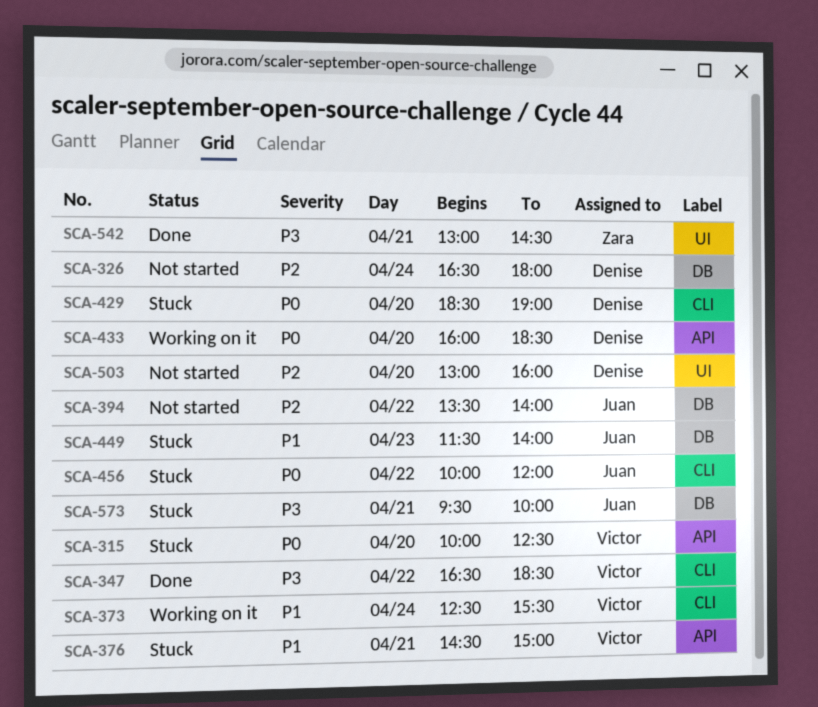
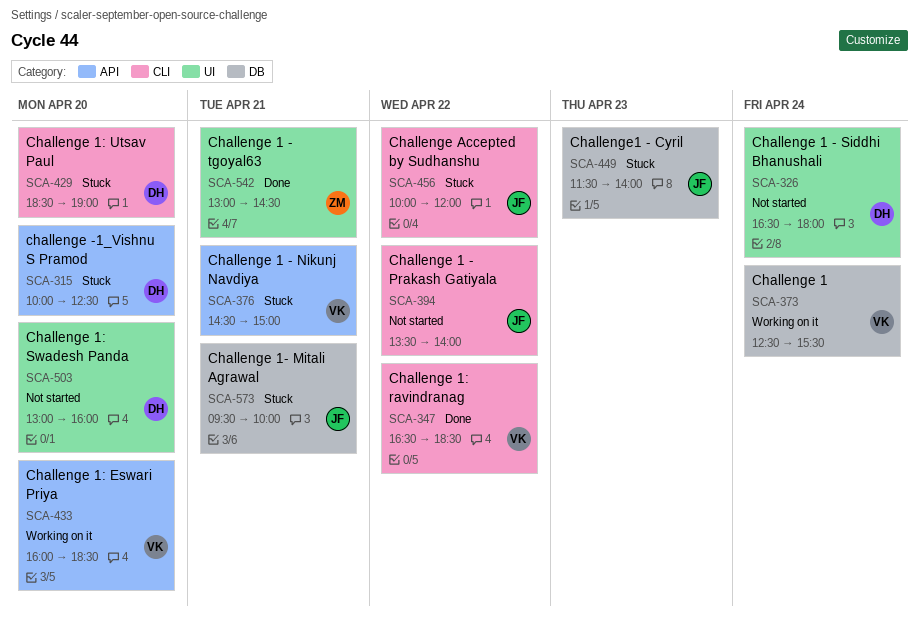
SCA-315, owner: Victor -> Denise
SCA-326, label: DB -> UI
SCA-373, label: CLI -> DB
SCA-394, label: DB -> CLI
SCA-433, owner: Denise -> Victor

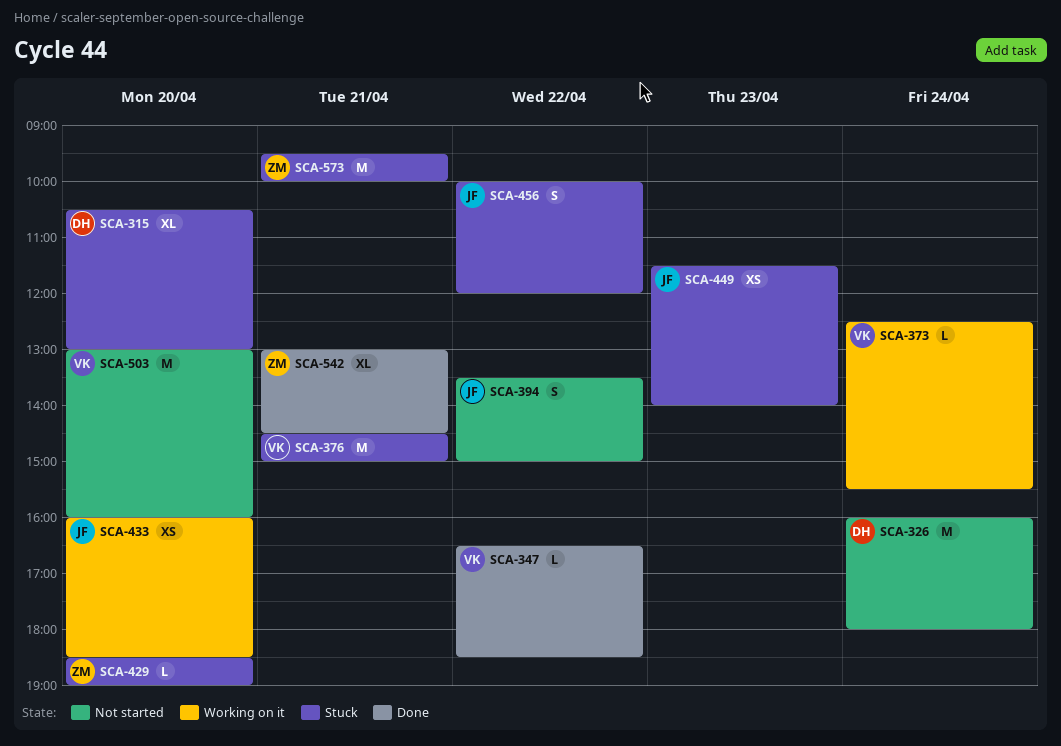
SCA-315, begins: 10:00 -> 10:30
SCA-315, ends: 12:30 -> 13:00
SCA-326, begins: 16:30 -> 16:00
SCA-394, ends: 14:00 -> 15:00
SCA-429, owner: DH -> ZM
SCA-433, owner: VK -> JF
SCA-503, owner: DH -> VK
SCA-573, owner: JF -> ZM

